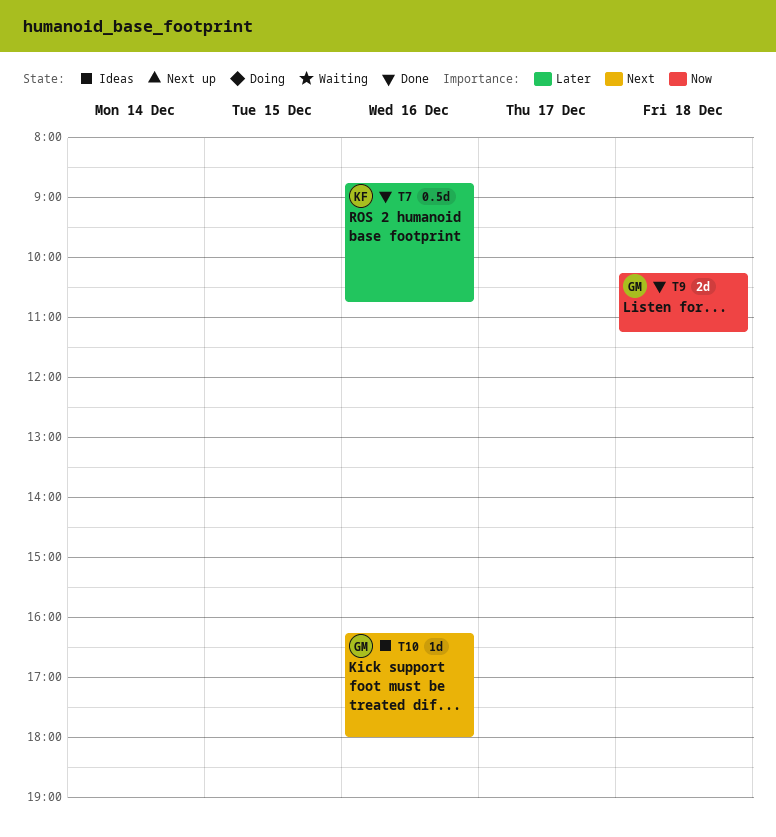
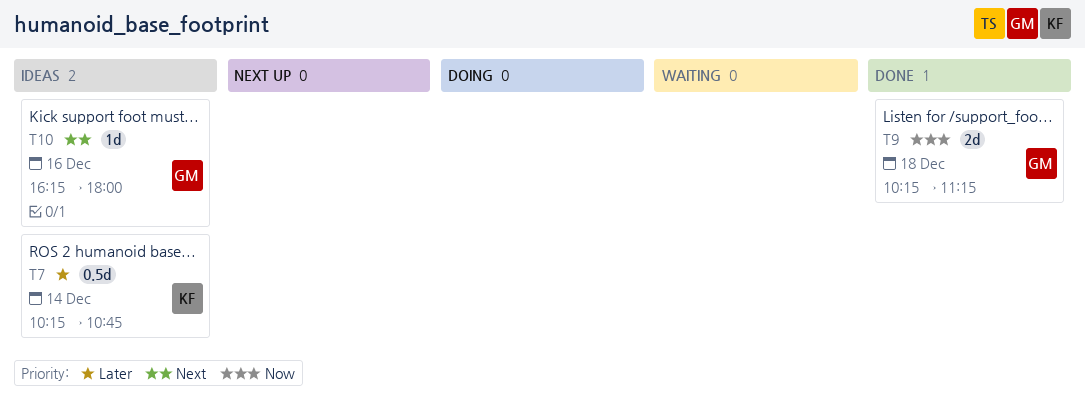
T7, status: Done -> Ideas
T7, day: Dec 16 -> Dec 14
T7, begins: 08:45 -> 10:15

